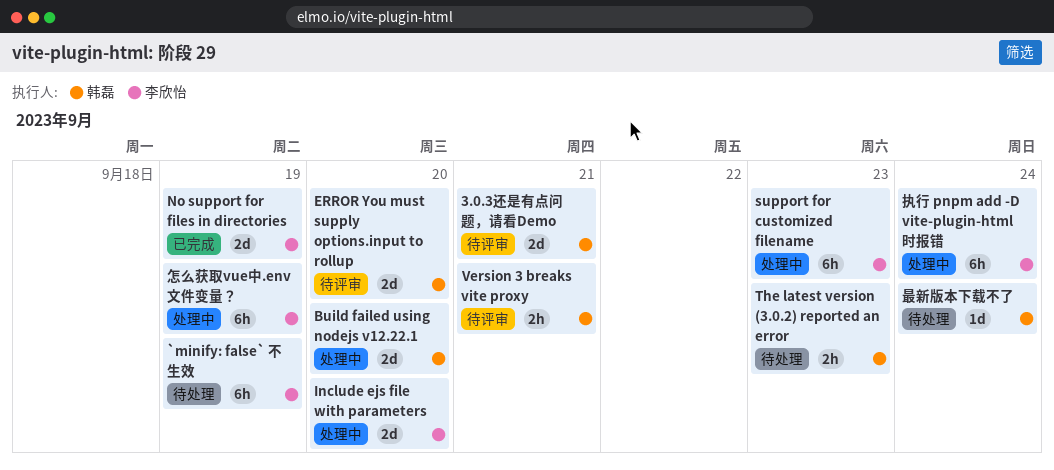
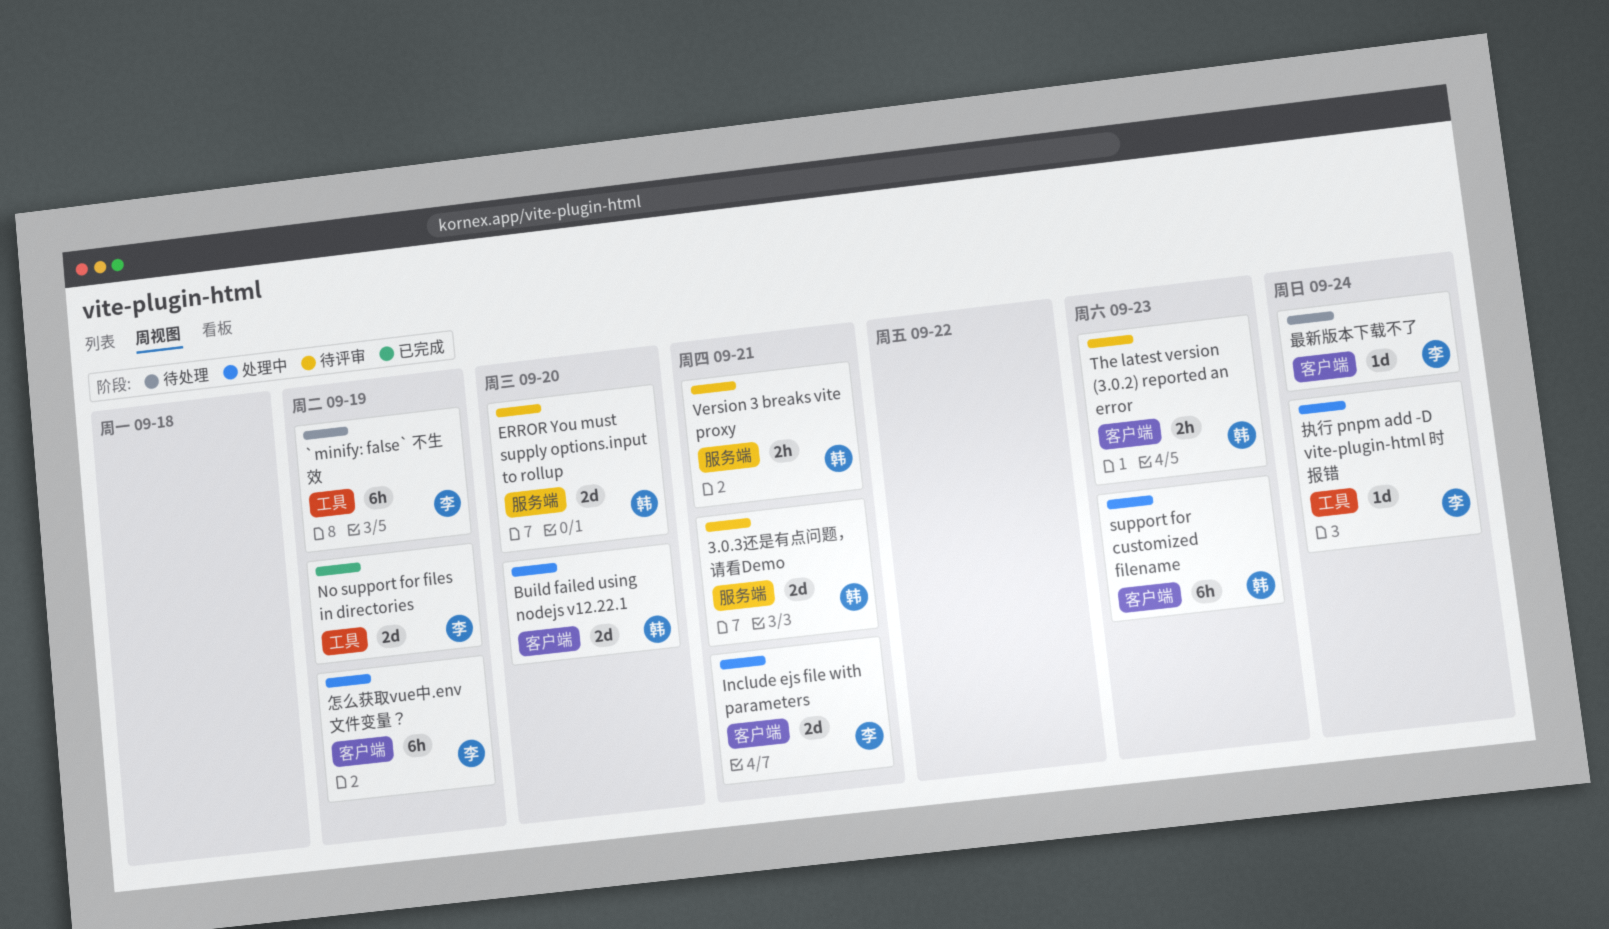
Include ejs file with parameters, due: Sep 20 -> Sep 21
support for customized filename, owner: 李欣怡 -> 韩磊
The latest version (3.0.2) reported an error, status: 待处理 -> 待评审
执行 pnpm add -D vite-plugin-html 时报错, estimate: 6h -> 1d
最新版本下载不了, owner: 韩磊 -> 李欣怡

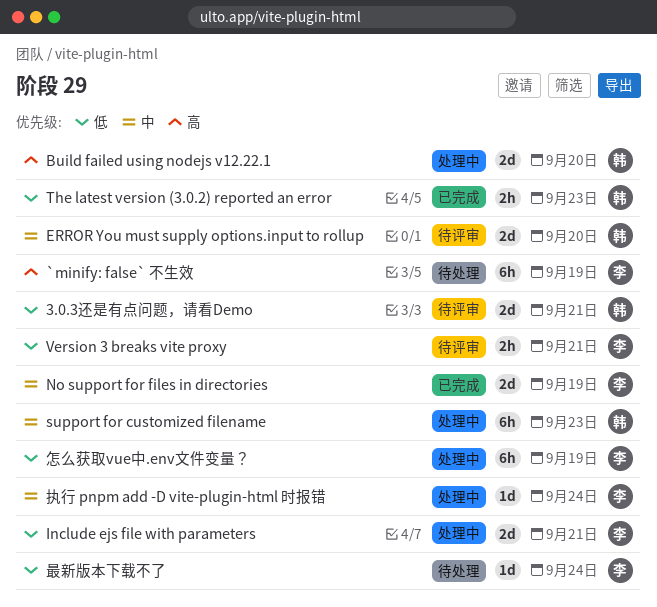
The latest version (3.0.2) reported an error, status: 待评审 -> 已完成
Version 3 breaks vite proxy, owner: 韩 -> 李

